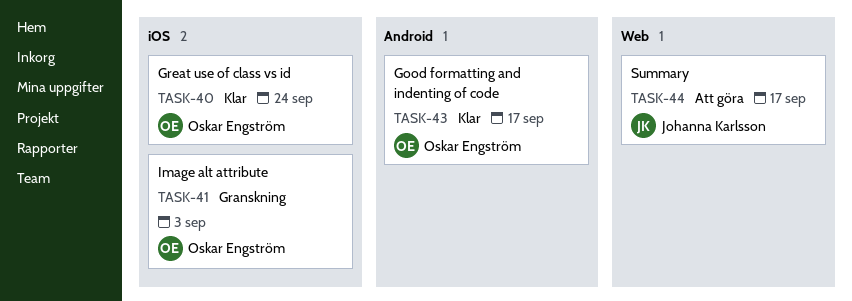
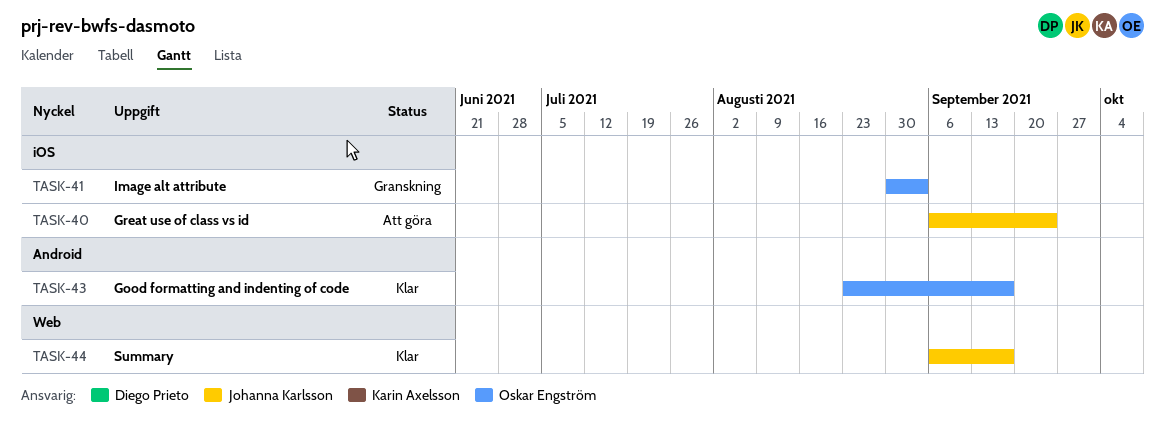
TASK-40, status: Klar -> Att göra
TASK-40, owner: Oskar Engström -> Johanna Karlsson
TASK-44, status: Att göra -> Klar

